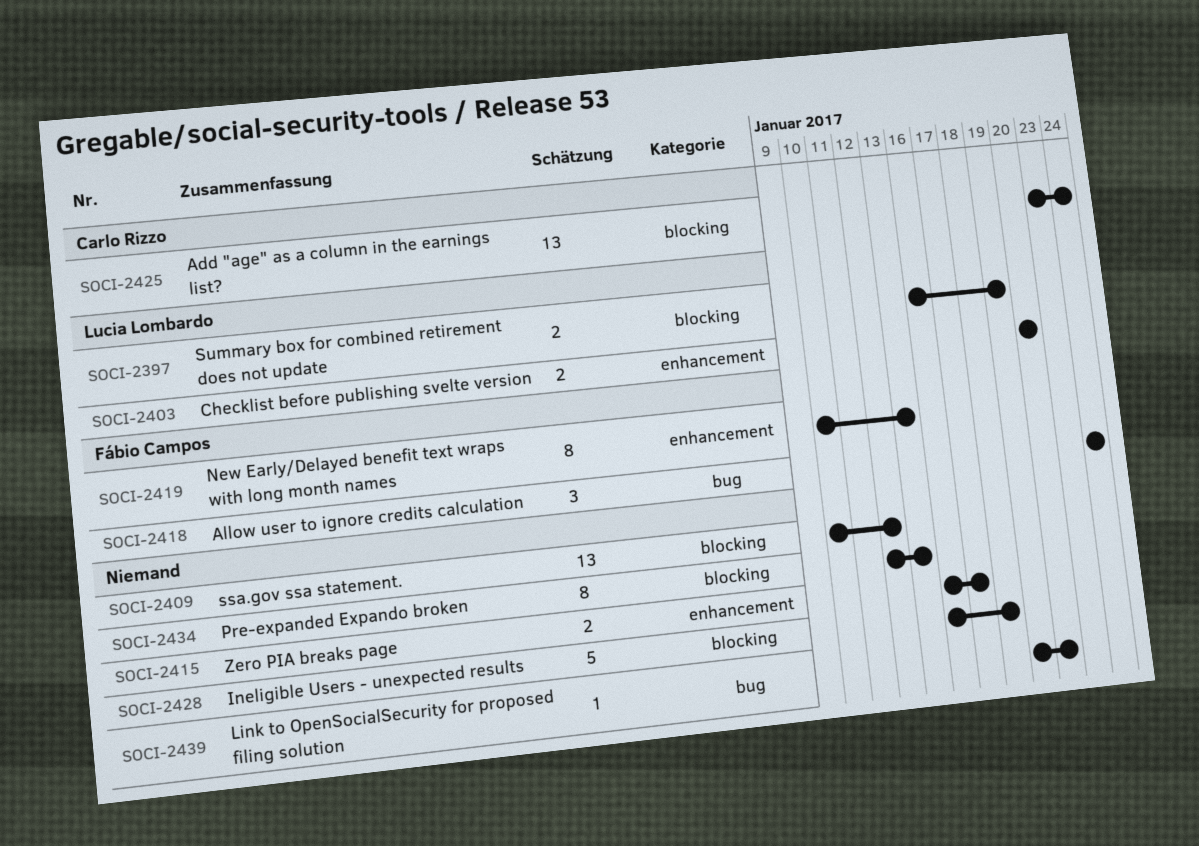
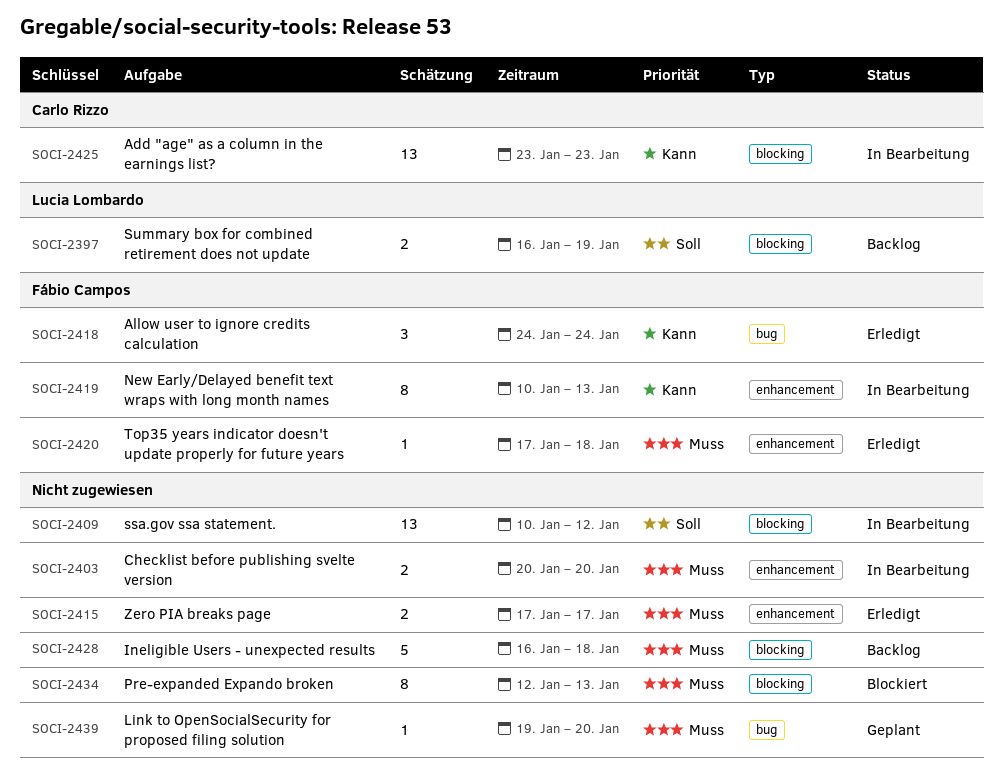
SOCI-2403, owner: Lucia Lombardo -> none
SOCI-2415, start: Jan 16 -> Jan 17
SOCI-2420: none -> present
SOCI-2425, due: Jan 24 -> Jan 23

